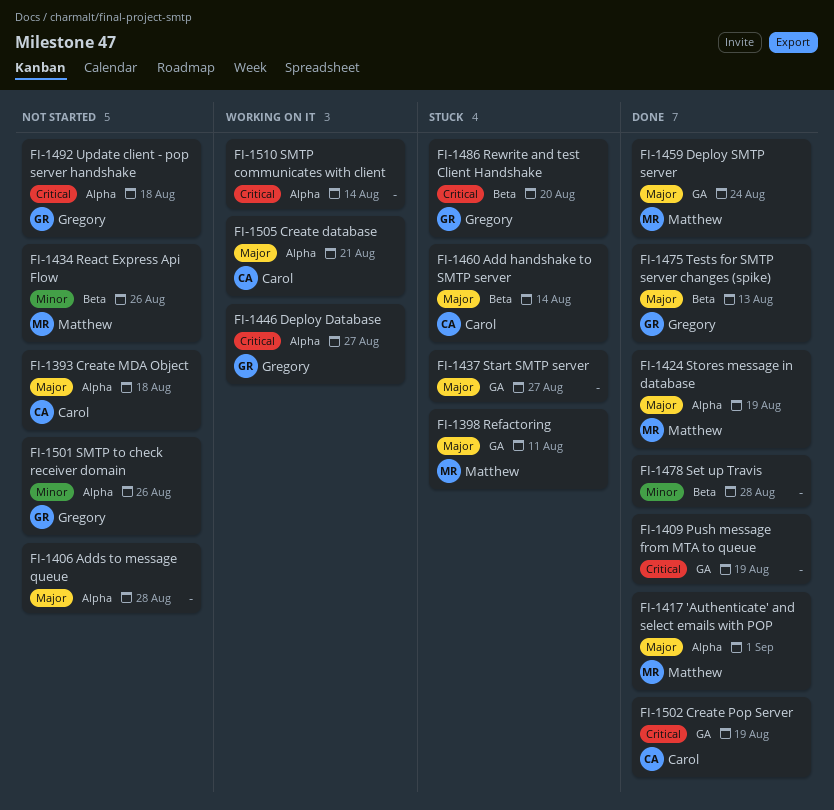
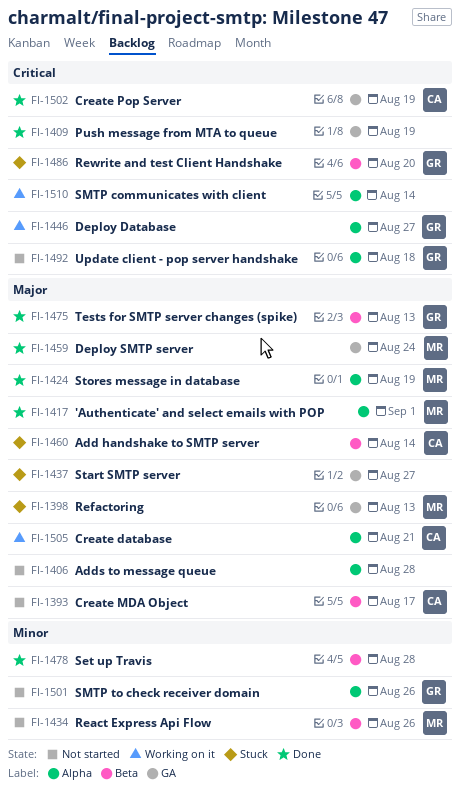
FI-1393, label: Alpha -> Beta
FI-1393, due: Aug 18 -> Aug 17
FI-1398, due: Aug 11 -> Aug 13

